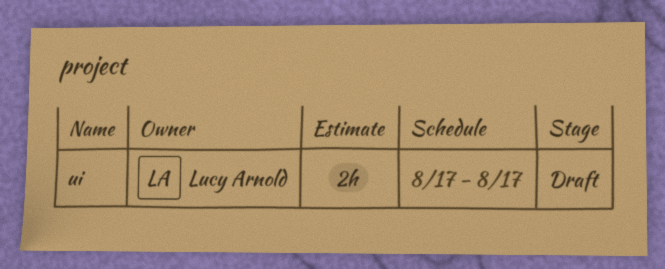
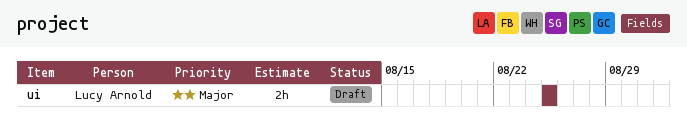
ui, start: Aug 17 -> Aug 25
ui, due: Aug 17 -> Aug 25

